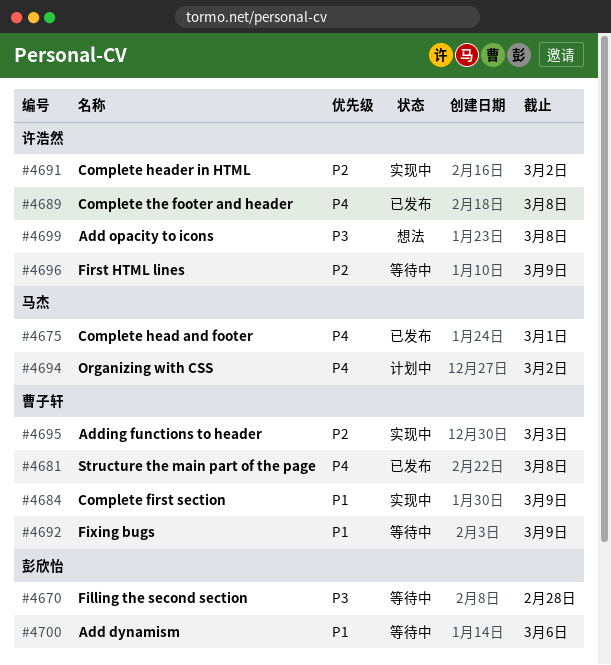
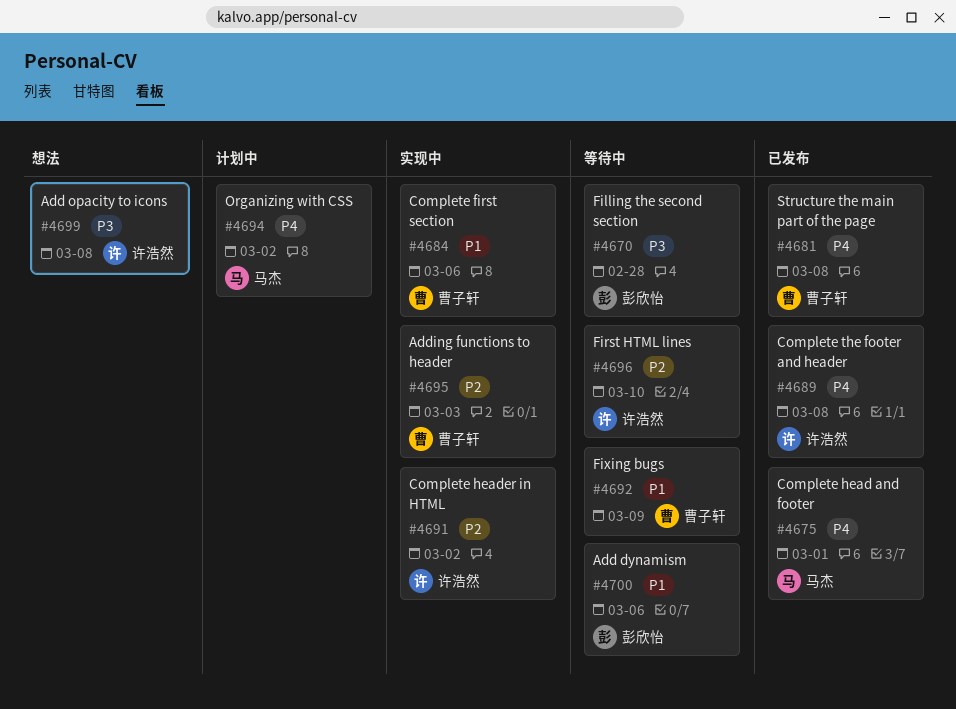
#4684, due: Mar 9 -> Mar 6
#4696, due: Mar 9 -> Mar 10

